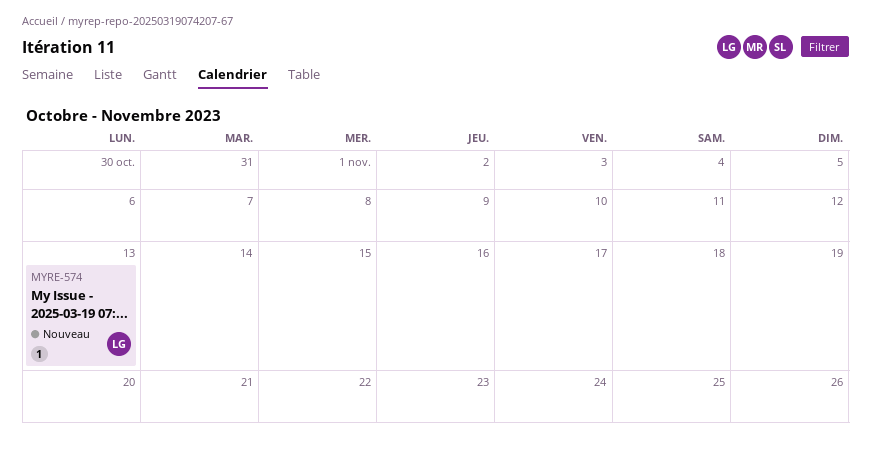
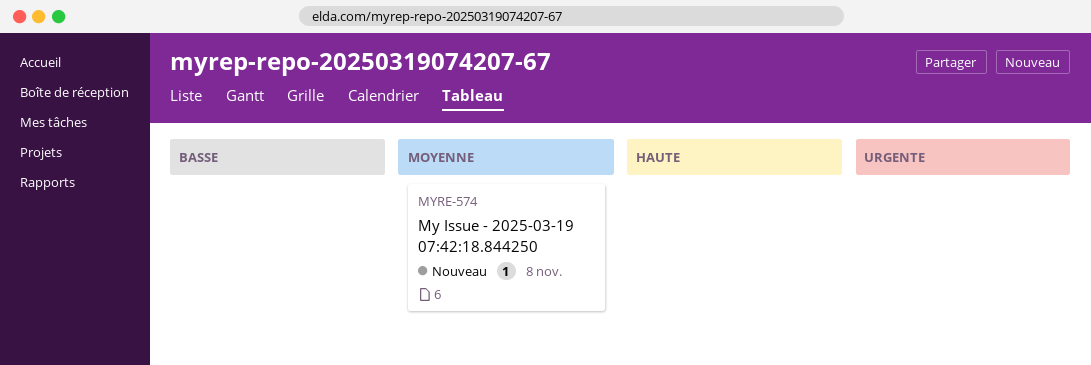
MYRE-574, due: Nov 13 -> Nov 8

